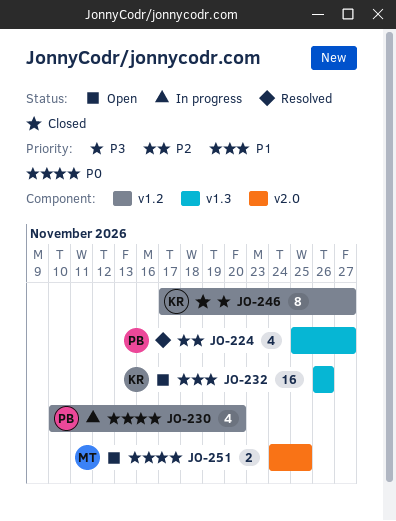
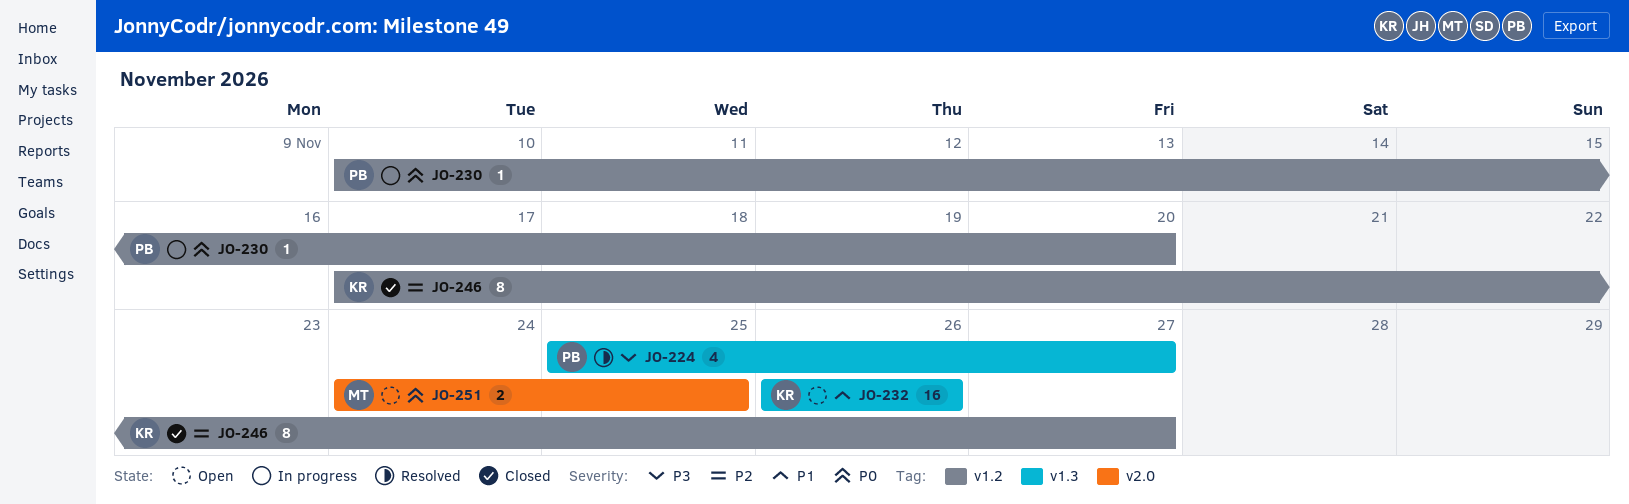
JO-224, priority: P2 -> P3
JO-230, estimate: 4 -> 1
JO-246, priority: P3 -> P2

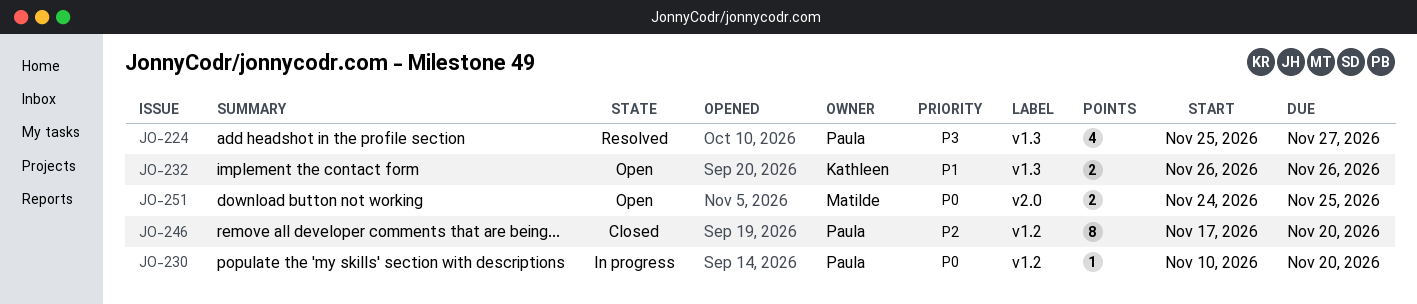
JO-232, estimate: 16 -> 2
JO-246, owner: Kathleen -> Paula
JO-246, due: Nov 27 -> Nov 20

